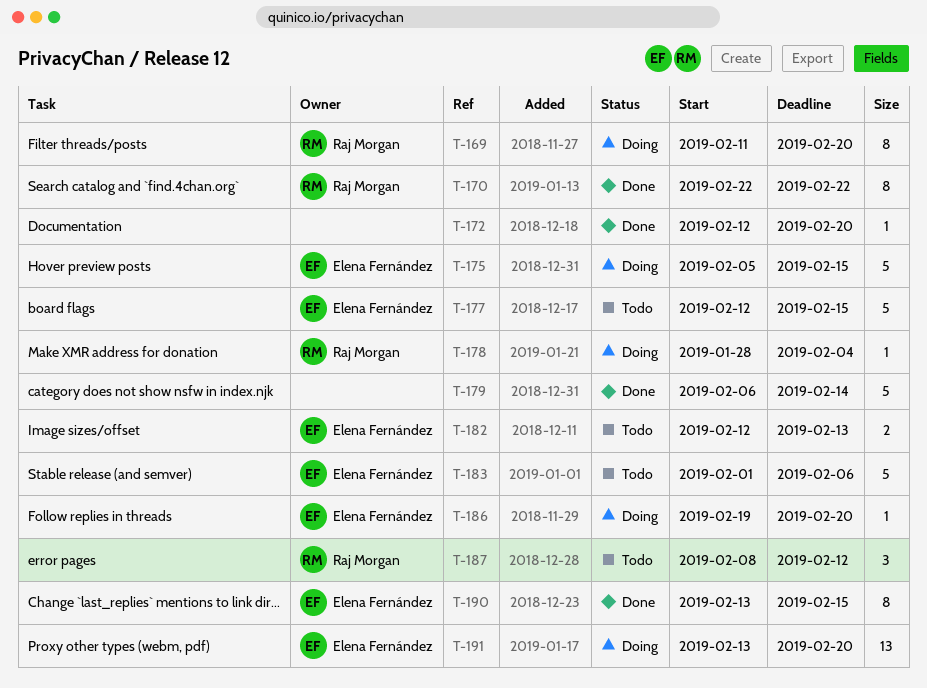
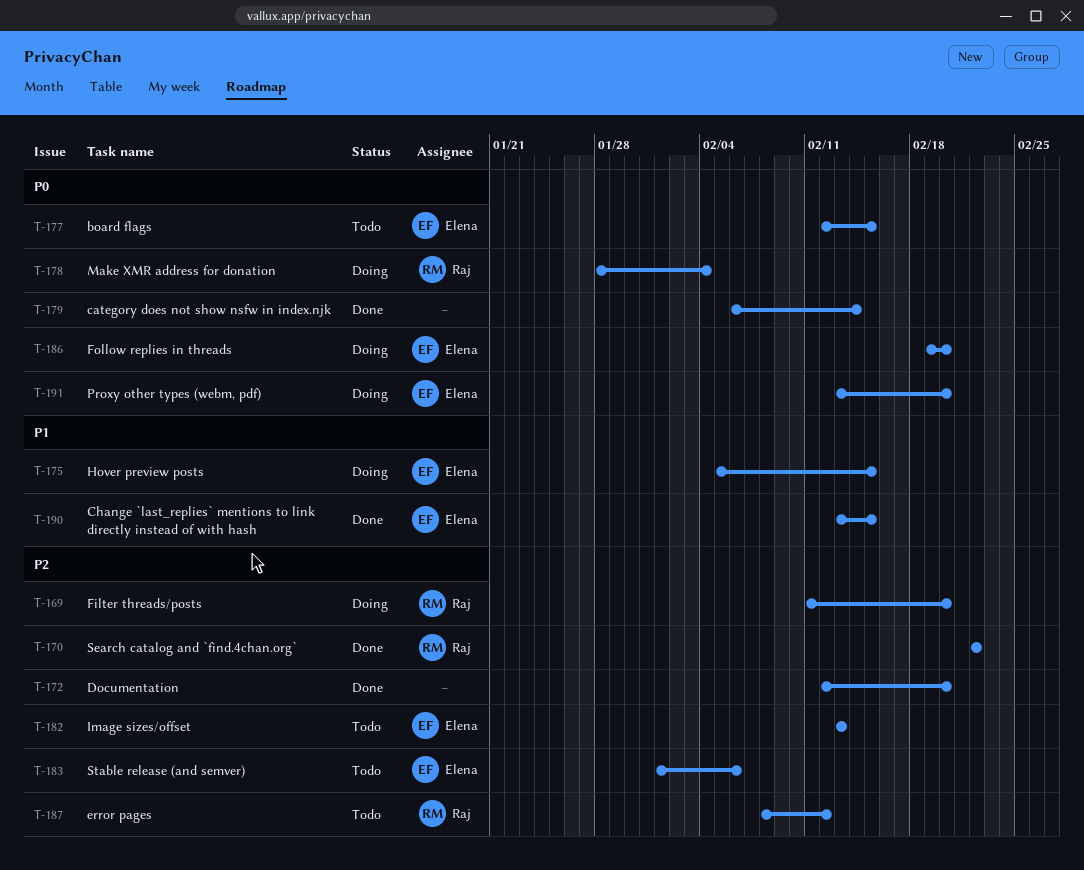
T-182, start: Feb 12 -> Feb 13

